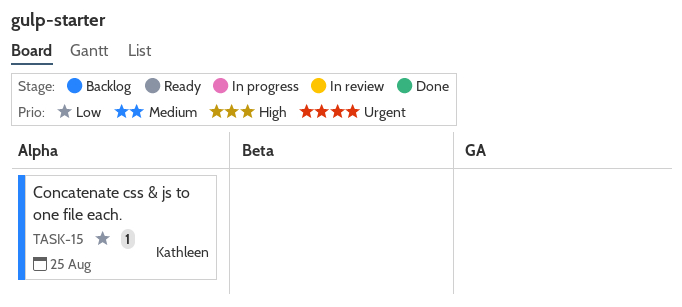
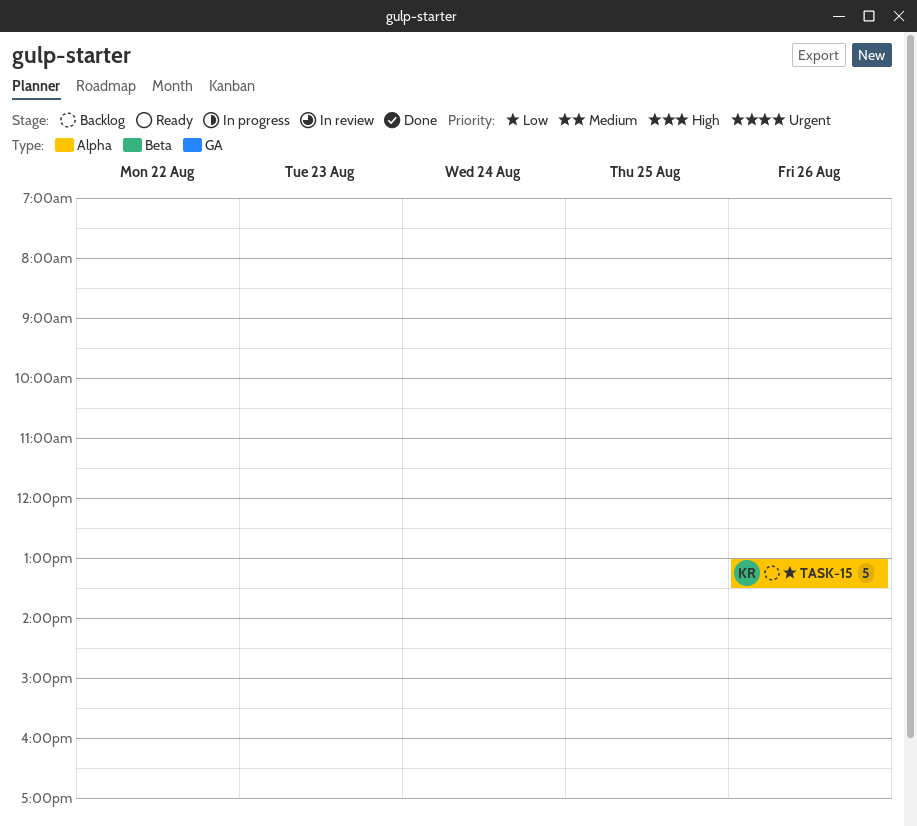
TASK-15, estimate: 1 -> 5
TASK-15, day: Aug 25 -> Aug 26

